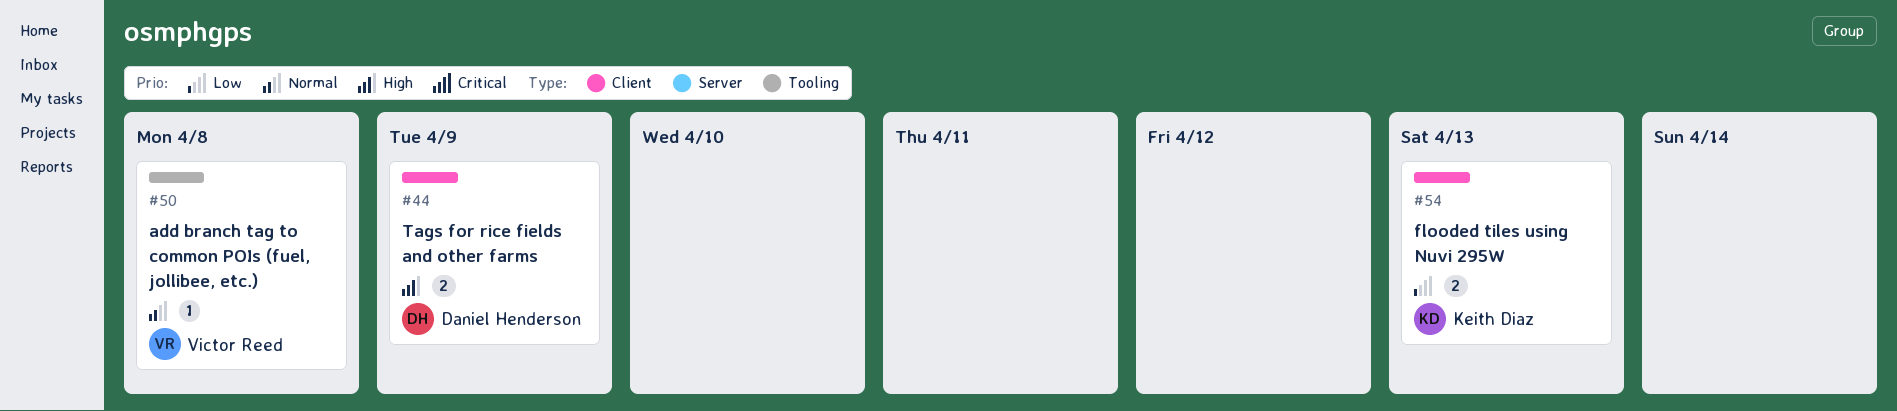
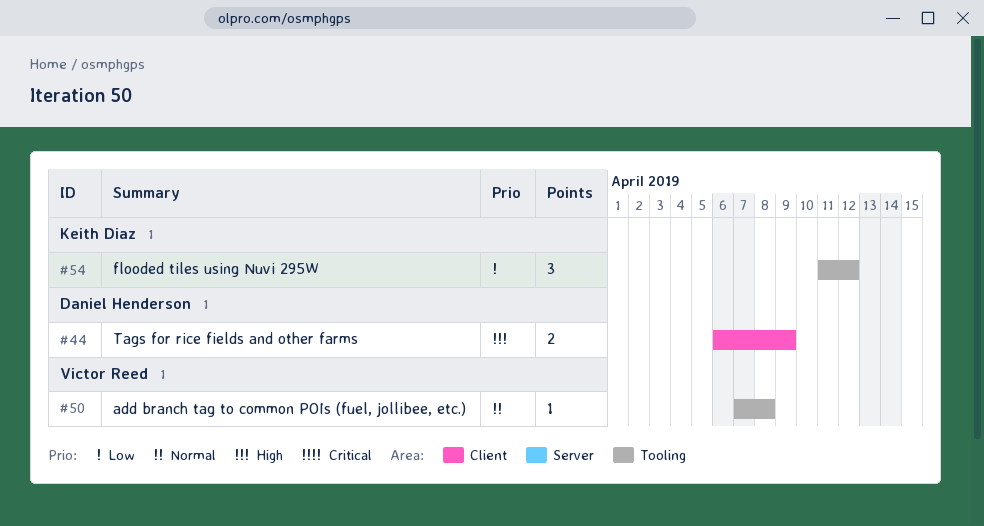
#54, label: Client -> Tooling
#54, estimate: 2 -> 3
#54, due: Apr 13 -> Apr 12

